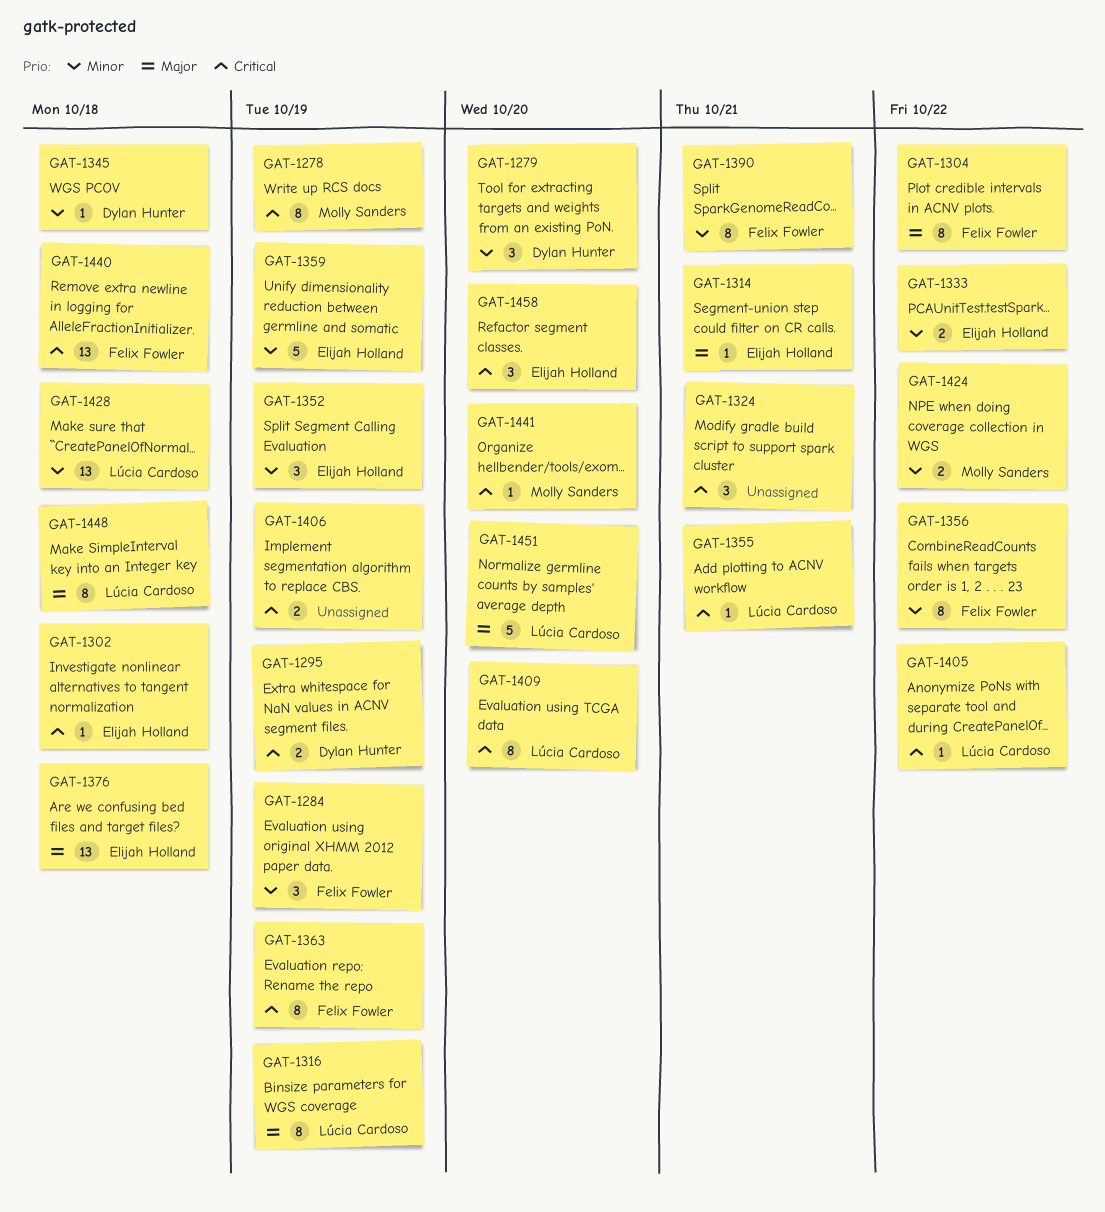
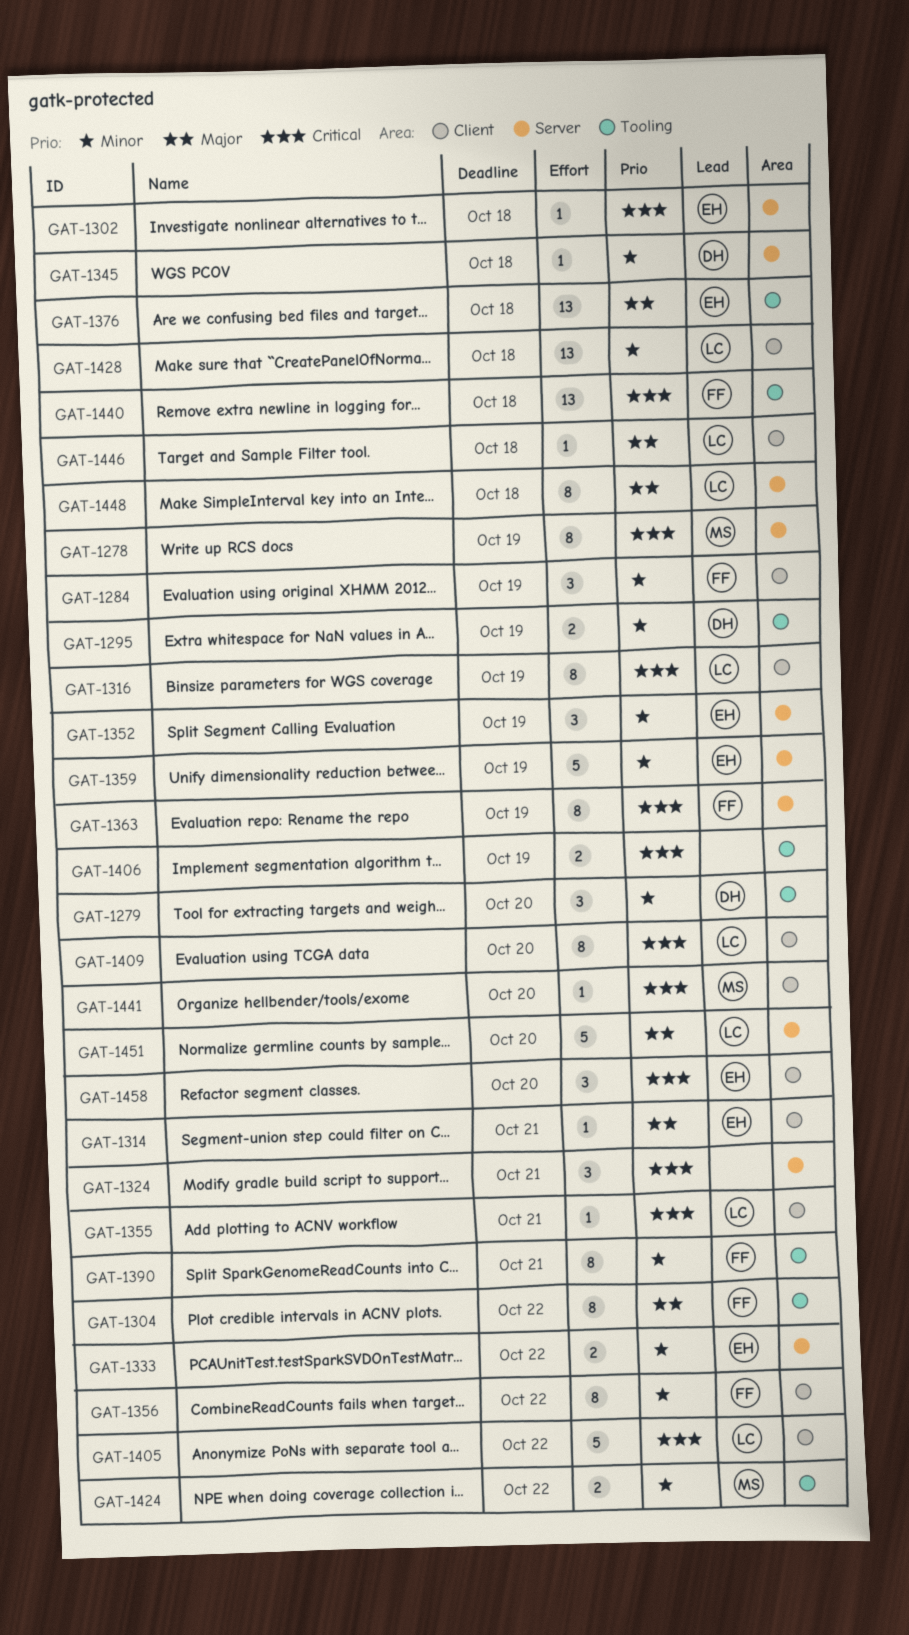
GAT-1295, priority: Critical -> Minor
GAT-1316, priority: Major -> Critical
GAT-1405, estimate: 1 -> 5
GAT-1446: none -> present

